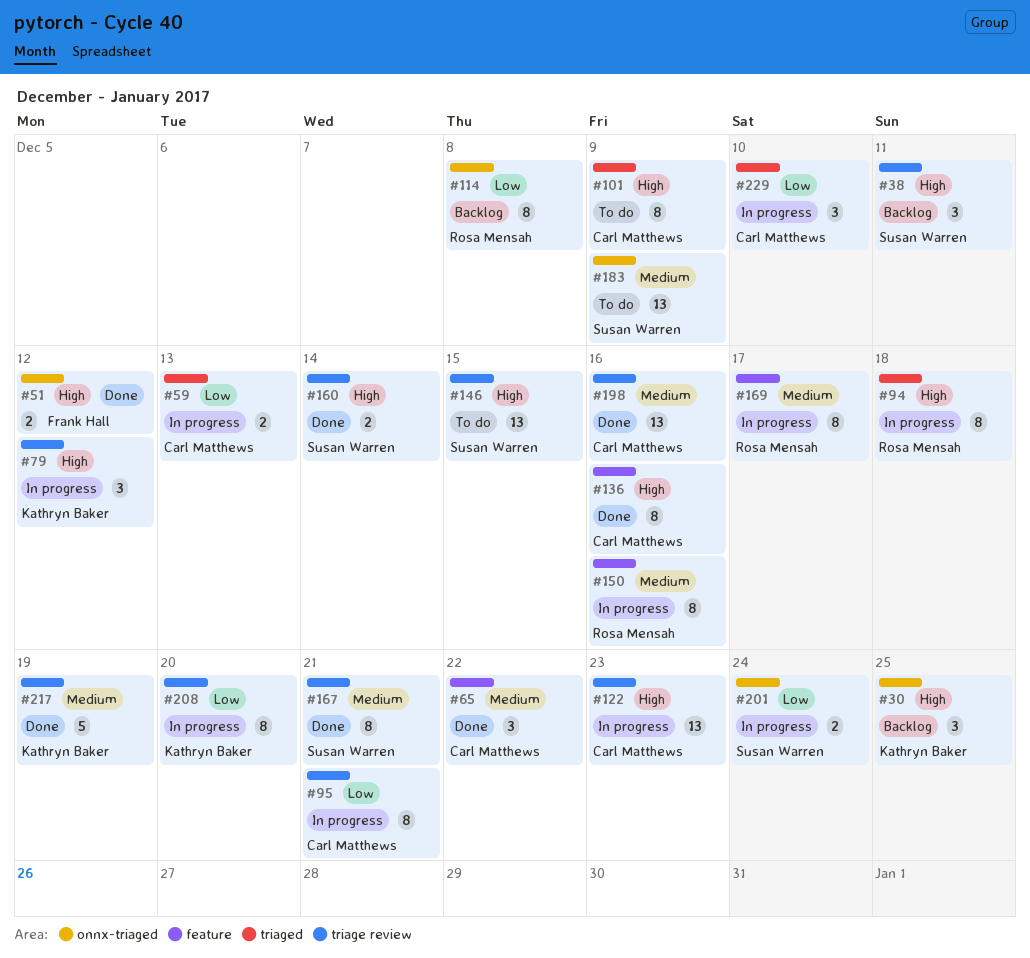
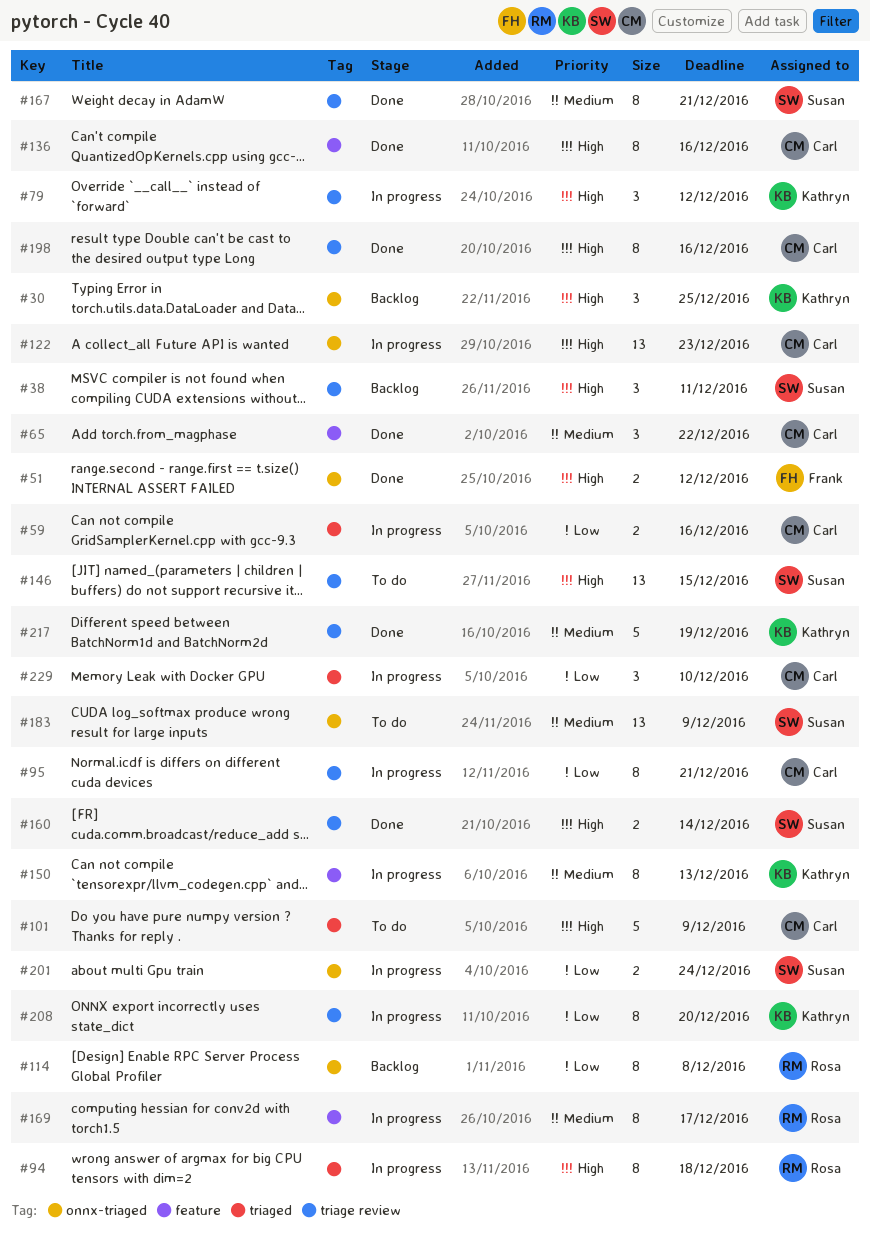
#59, due: Dec 13 -> Dec 16
#101, estimate: 8 -> 5
#122, label: triage review -> onnx-triaged
#150, owner: Rosa Mensah -> Kathryn Baker
#150, due: Dec 16 -> Dec 13
#198, priority: Medium -> High
#198, estimate: 13 -> 8

